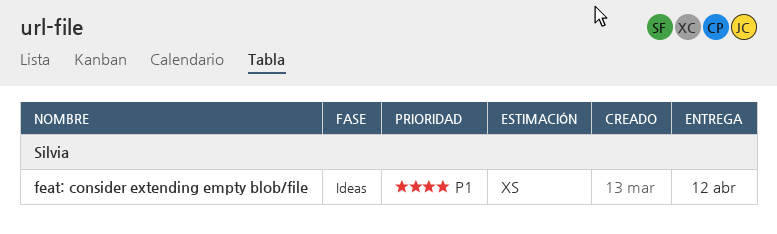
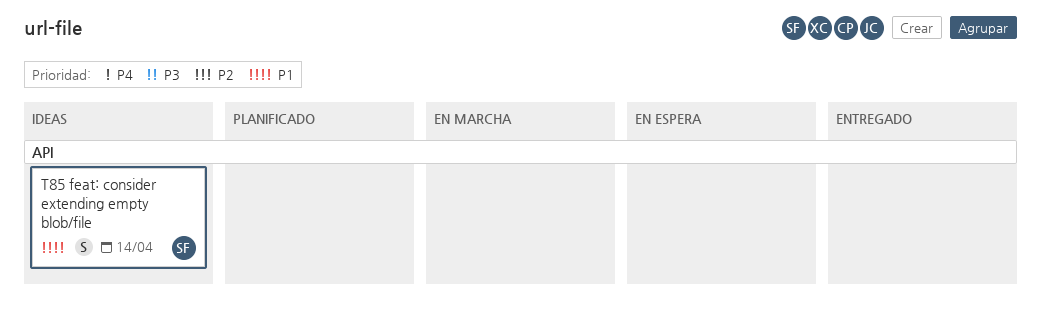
feat: consider extending empty blob/file, estimate: XS -> S
feat: consider extending empty blob/file, due: Apr 12 -> Apr 14

